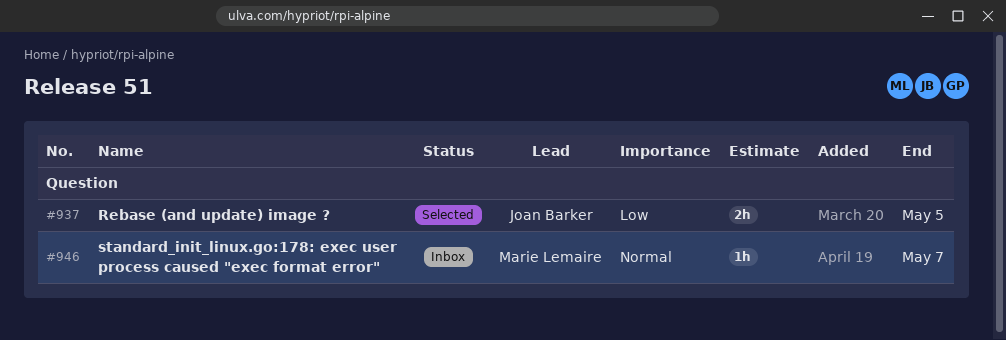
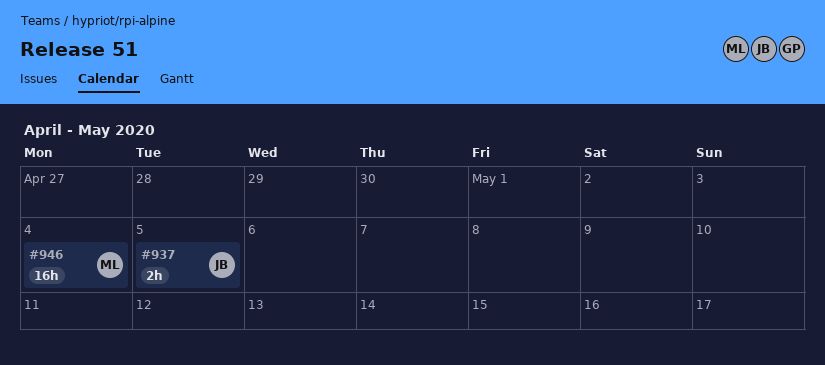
#946, estimate: 1h -> 16h
#946, due: May 7 -> May 4

